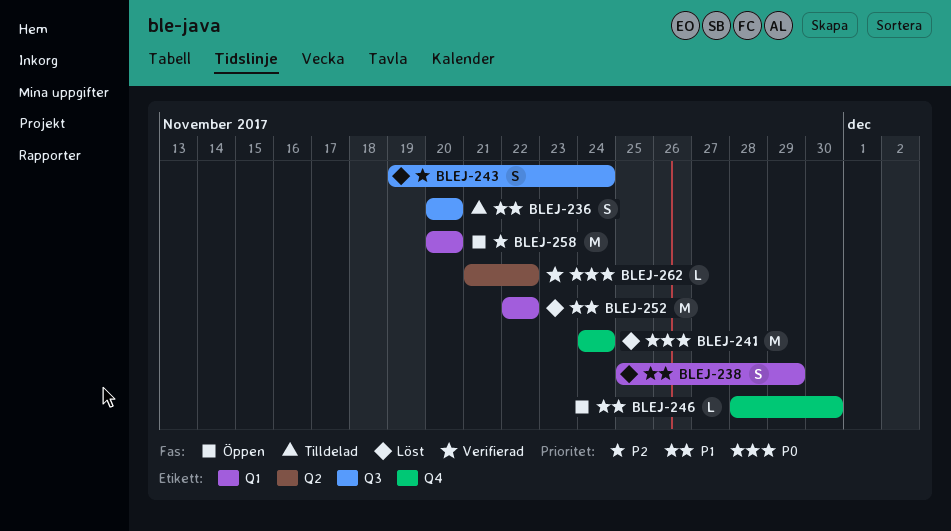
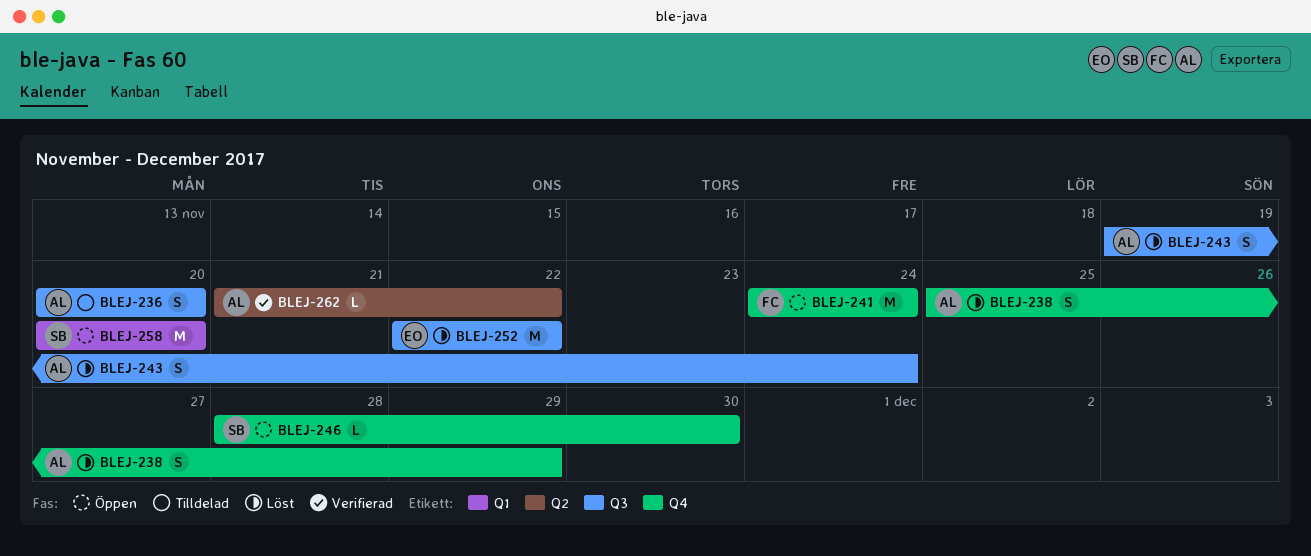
BLEJ-238, label: Q1 -> Q4
BLEJ-241, status: Löst -> Öppen
BLEJ-252, label: Q1 -> Q3

